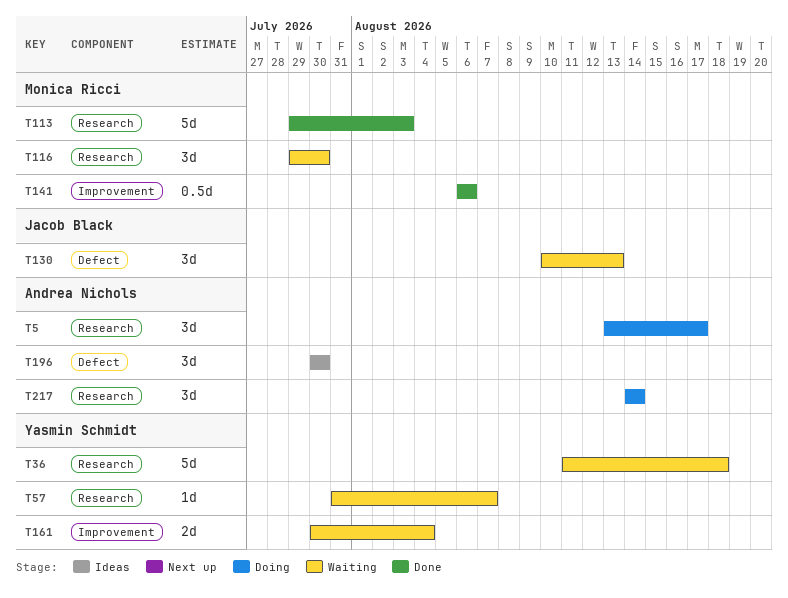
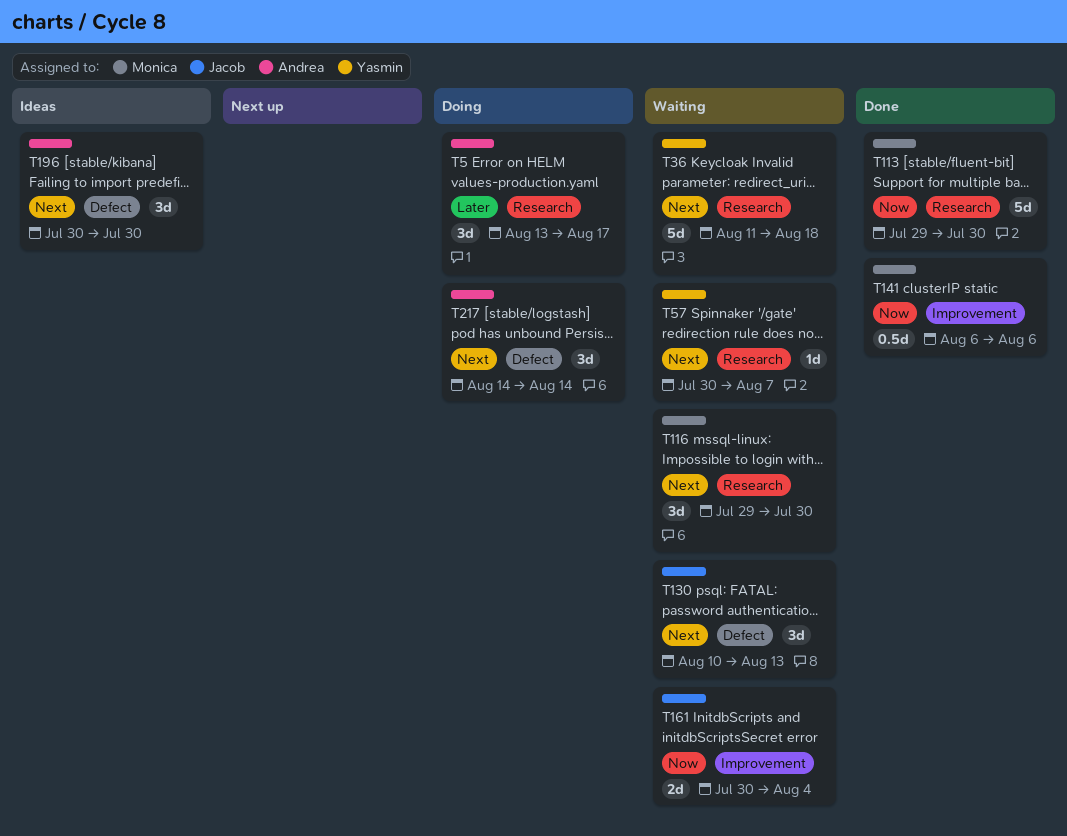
T57, start: Jul 31 -> Jul 30
T113, due: Aug 3 -> Jul 30
T161, owner: Yasmin Schmidt -> Jacob Black
T217, label: Research -> Defect

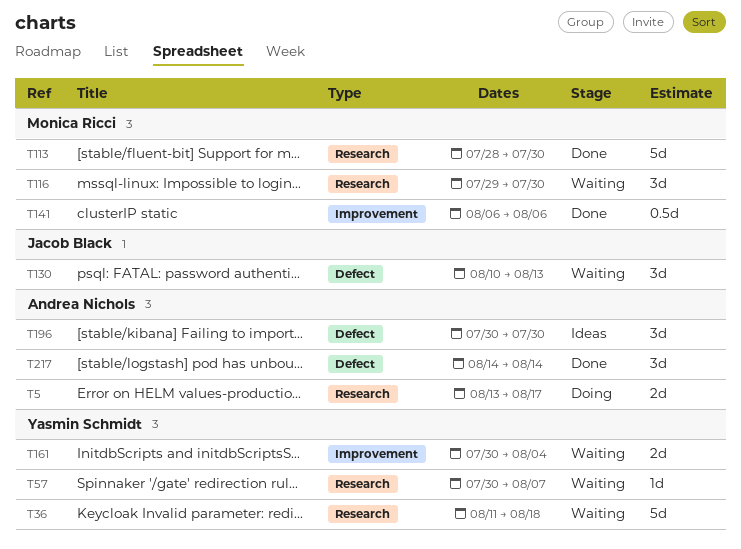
T5, estimate: 3d -> 2d
T113, start: Jul 29 -> Jul 28
T161, owner: Jacob Black -> Yasmin Schmidt
T217, status: Doing -> Done

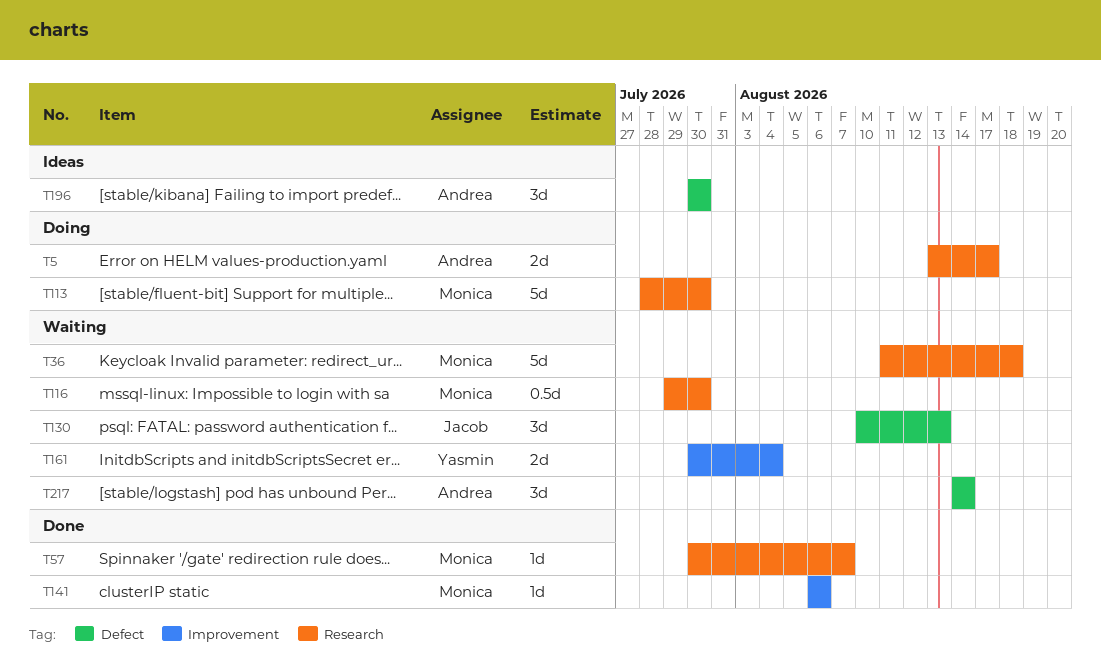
T36, owner: Yasmin Schmidt -> Monica Ricci
T57, status: Waiting -> Done
T57, owner: Yasmin Schmidt -> Monica Ricci
T113, status: Done -> Doing
T116, estimate: 3d -> 0.5d
T141, estimate: 0.5d -> 1d
T217, status: Done -> Waiting

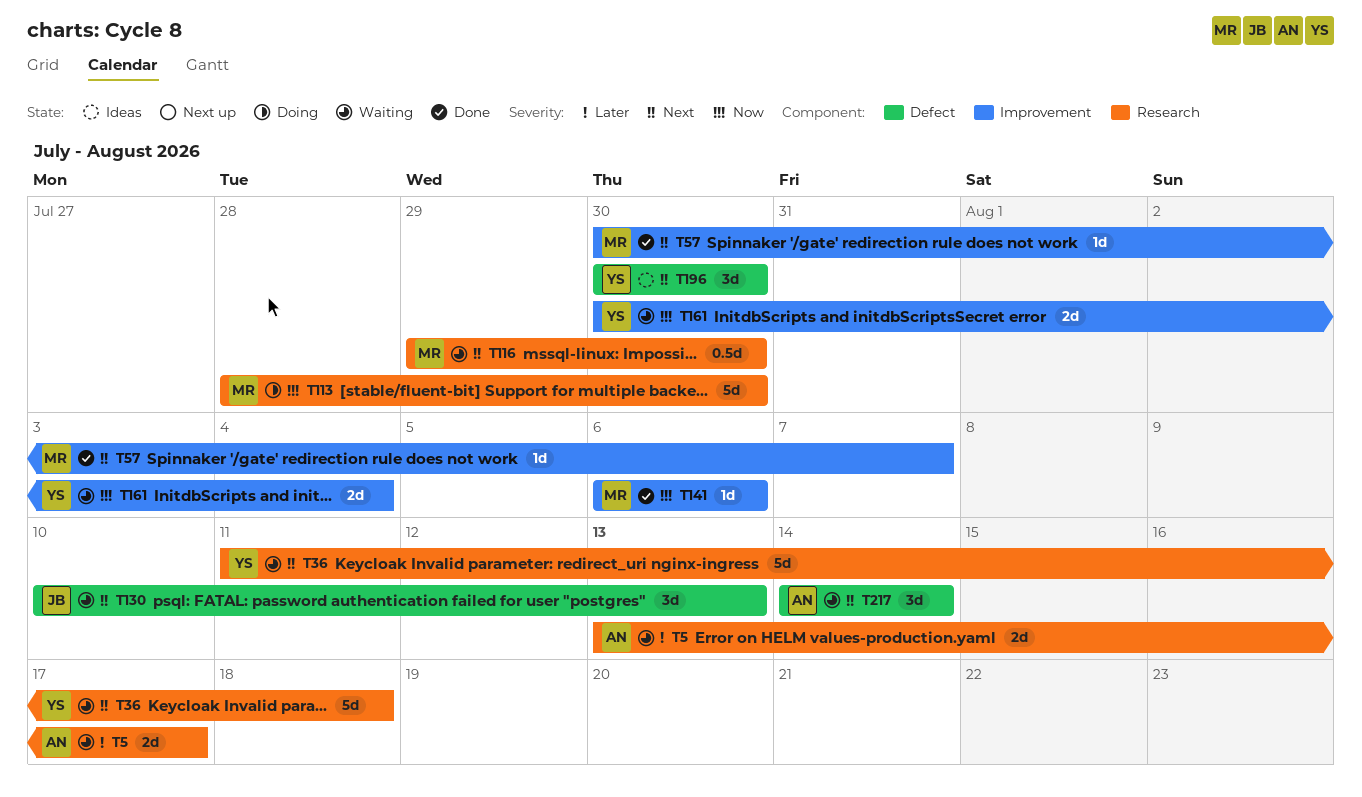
T5, status: Doing -> Waiting
T36, owner: Monica -> Yasmin
T57, label: Research -> Improvement
T196, owner: Andrea -> Yasmin

